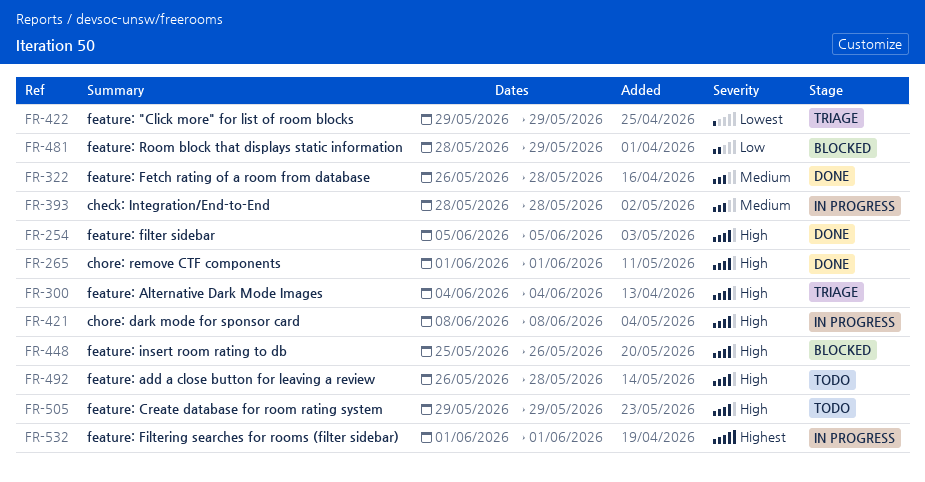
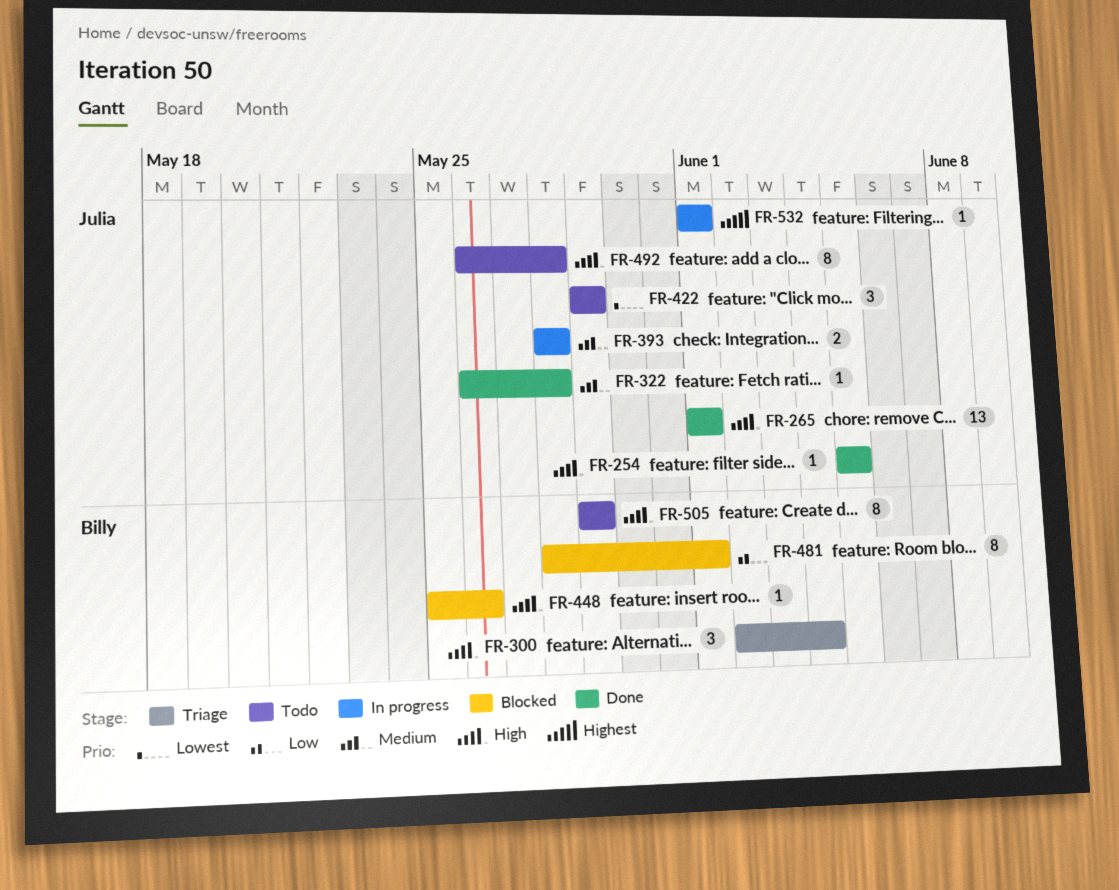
FR-300, start: Jun 4 -> Jun 2
FR-421: present -> none
FR-422, status: Triage -> Todo
FR-481, due: May 29 -> Jun 1

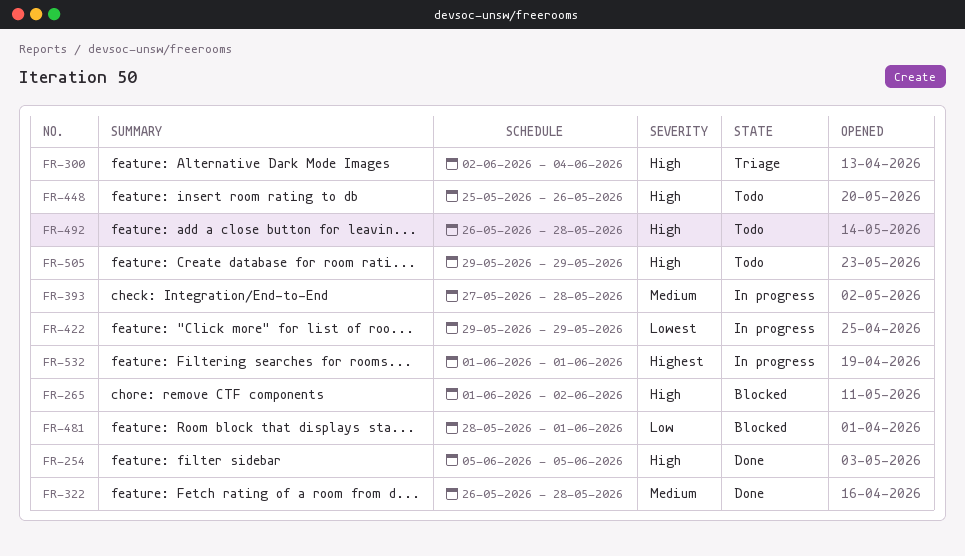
FR-265, status: Done -> Blocked
FR-265, due: Jun 1 -> Jun 2
FR-393, start: May 28 -> May 27
FR-422, status: Todo -> In progress
FR-448, status: Blocked -> Todo

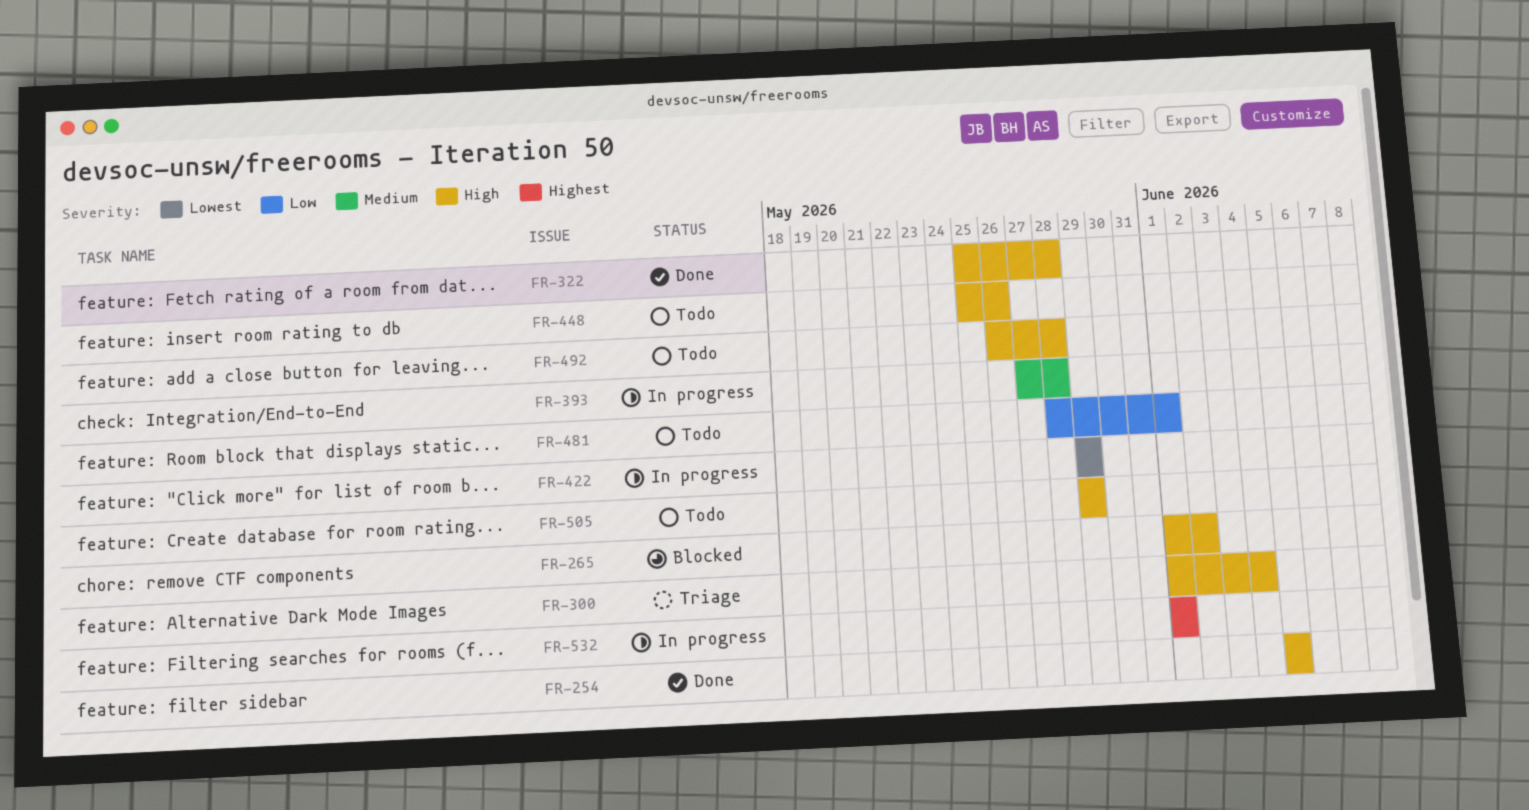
FR-300, start: Jun 2 -> Jun 1
FR-322, priority: Medium -> High
FR-322, start: May 26 -> May 25
FR-481, status: Blocked -> Todo

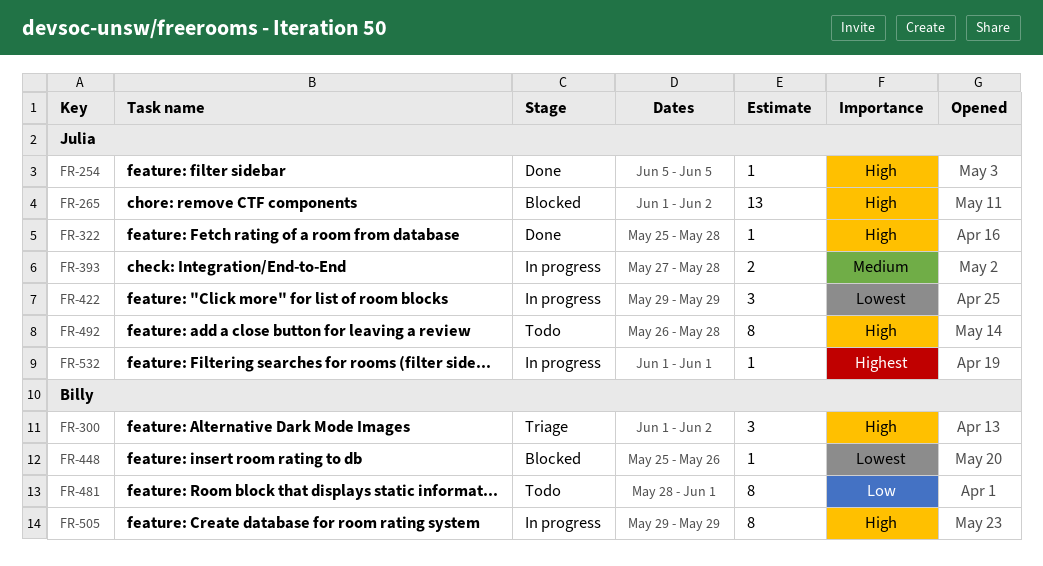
FR-300, due: Jun 4 -> Jun 2
FR-448, status: Todo -> Blocked
FR-448, priority: High -> Lowest
FR-505, status: Todo -> In progress

